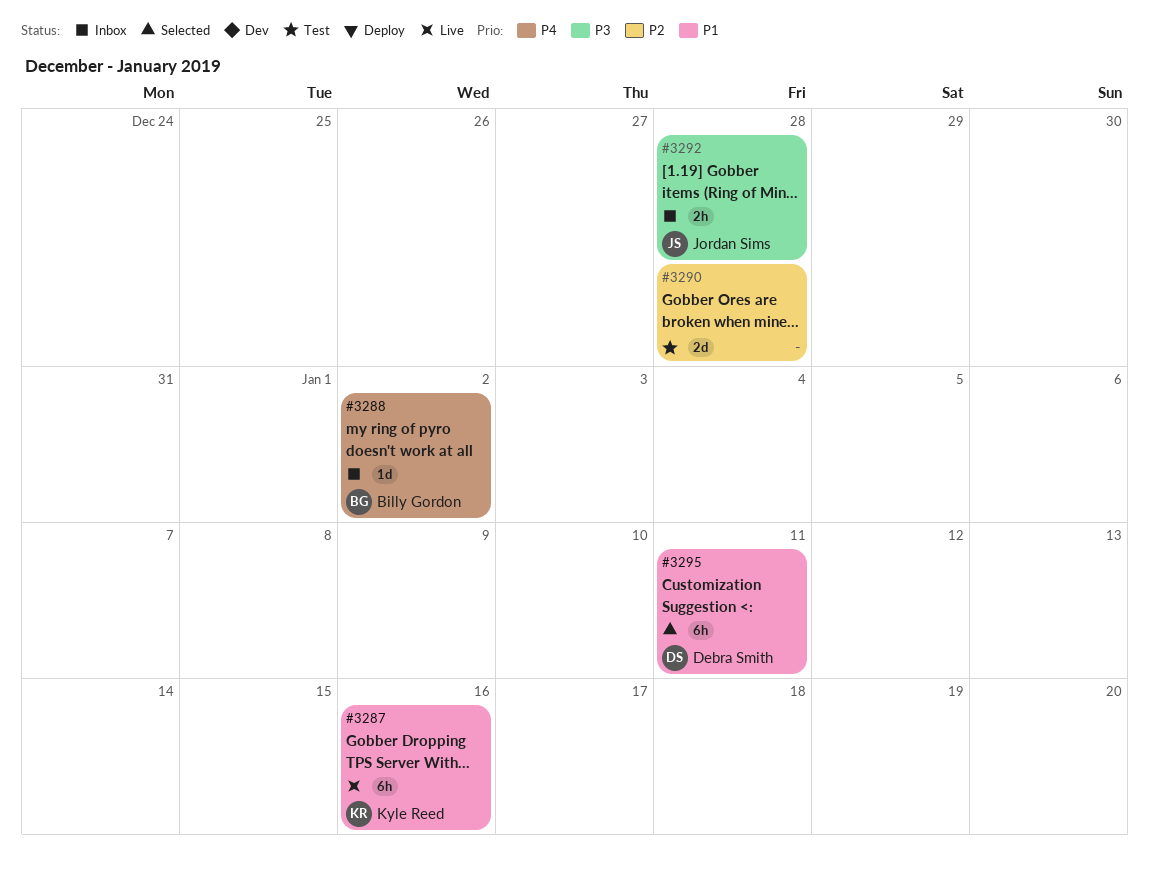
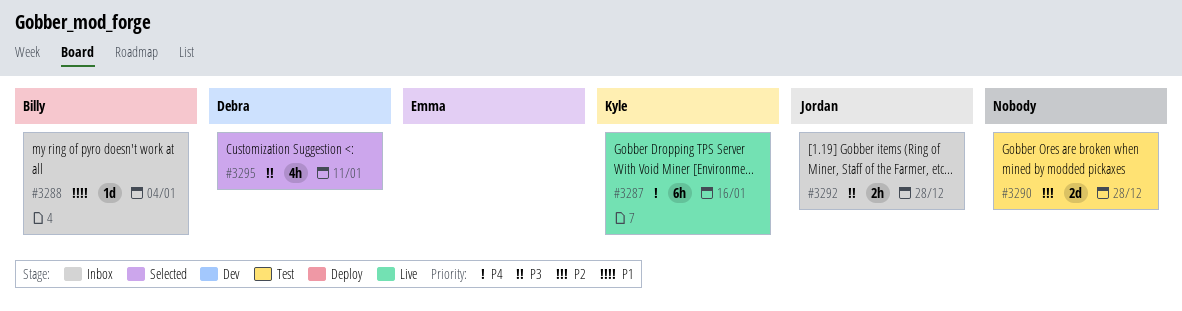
#3287, priority: P1 -> P4
#3288, priority: P4 -> P1
#3288, due: Jan 2 -> Jan 4
#3295, priority: P1 -> P3
#3295, estimate: 6h -> 4h

